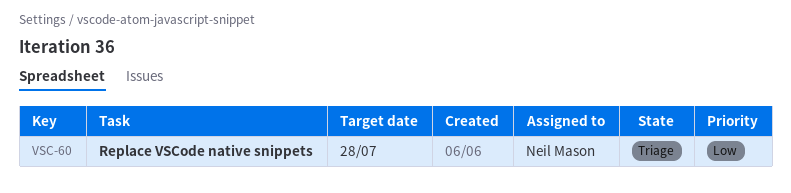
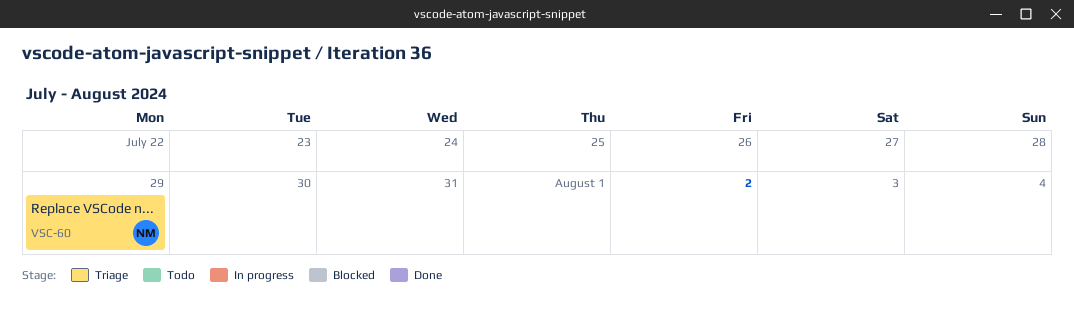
VSC-60, due: Jul 28 -> Jul 29

